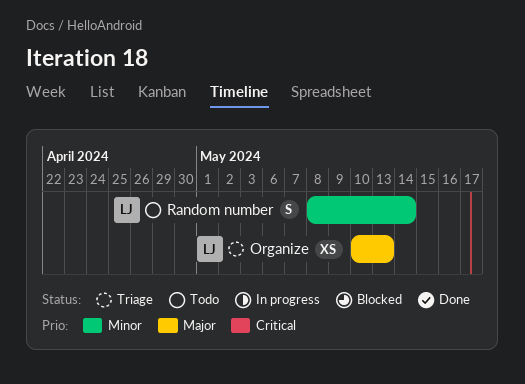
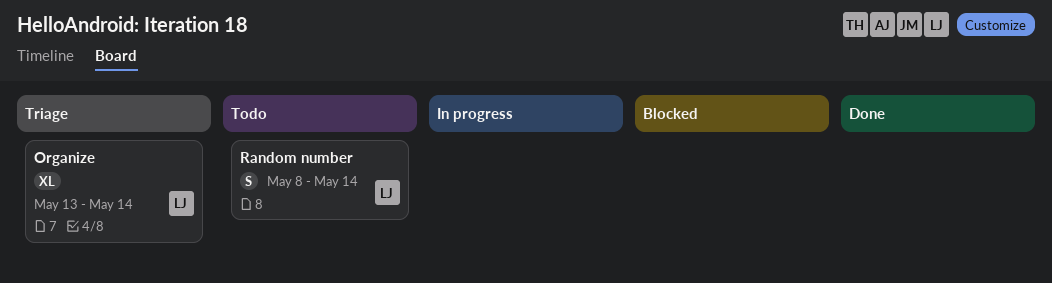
Organize, estimate: XS -> XL
Organize, start: May 10 -> May 13
Organize, due: May 13 -> May 14

